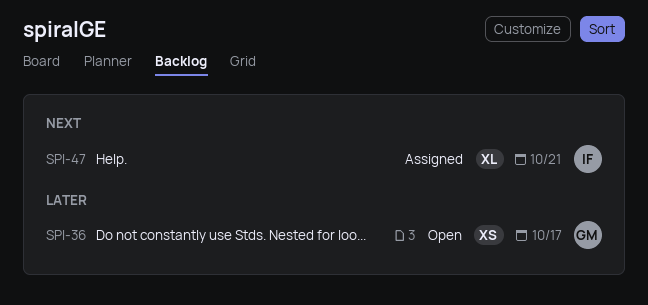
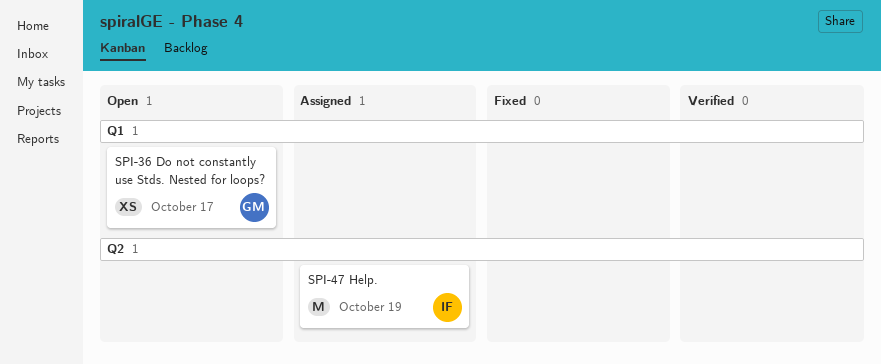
SPI-47, estimate: XL -> M
SPI-47, due: Oct 21 -> Oct 19

